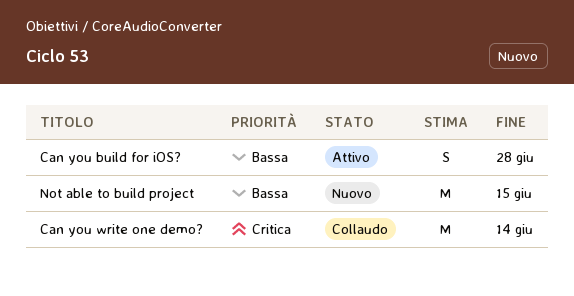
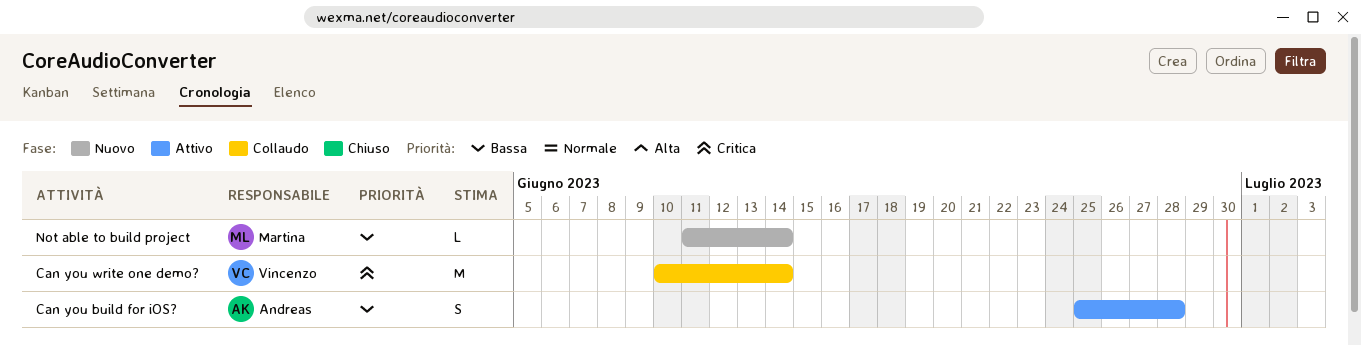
Not able to build project, estimate: M -> L
Not able to build project, due: Jun 15 -> Jun 14

